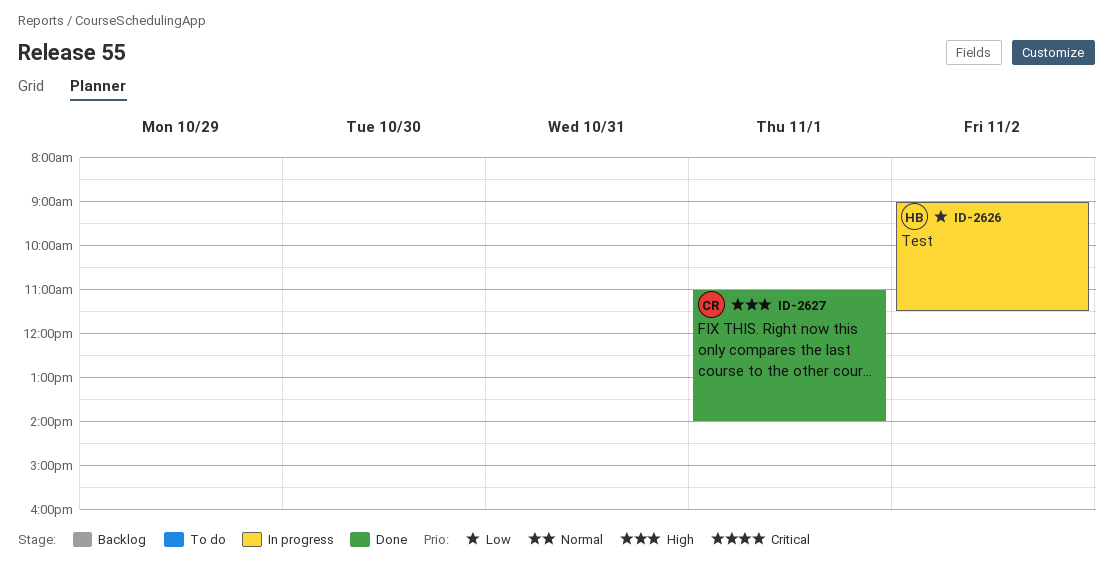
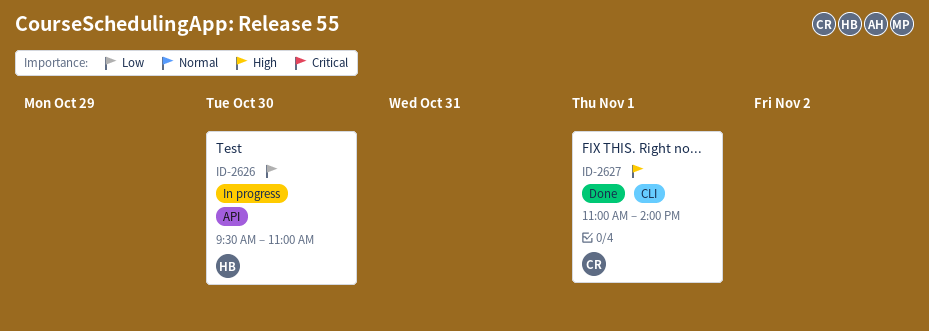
ID-2626, day: Nov 2 -> Oct 30
ID-2626, begins: 09:00 -> 09:30
ID-2626, ends: 11:30 -> 11:00

